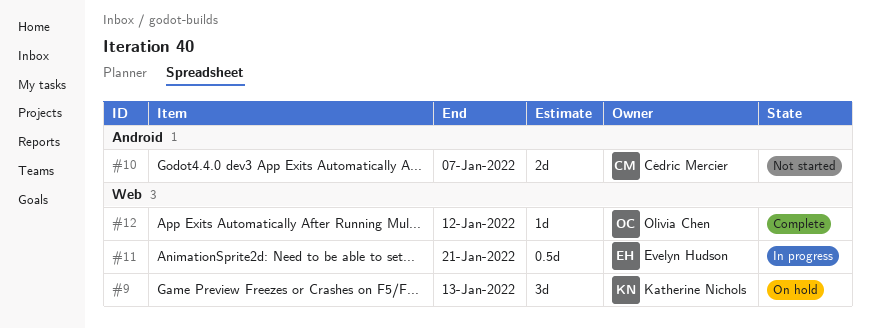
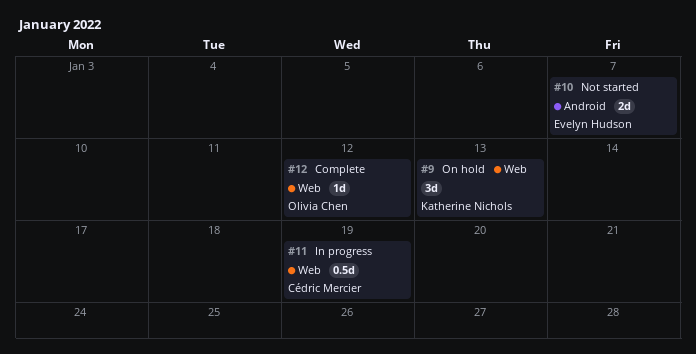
#10, owner: Cédric Mercier -> Evelyn Hudson
#11, owner: Evelyn Hudson -> Cédric Mercier
#11, due: Jan 21 -> Jan 19

